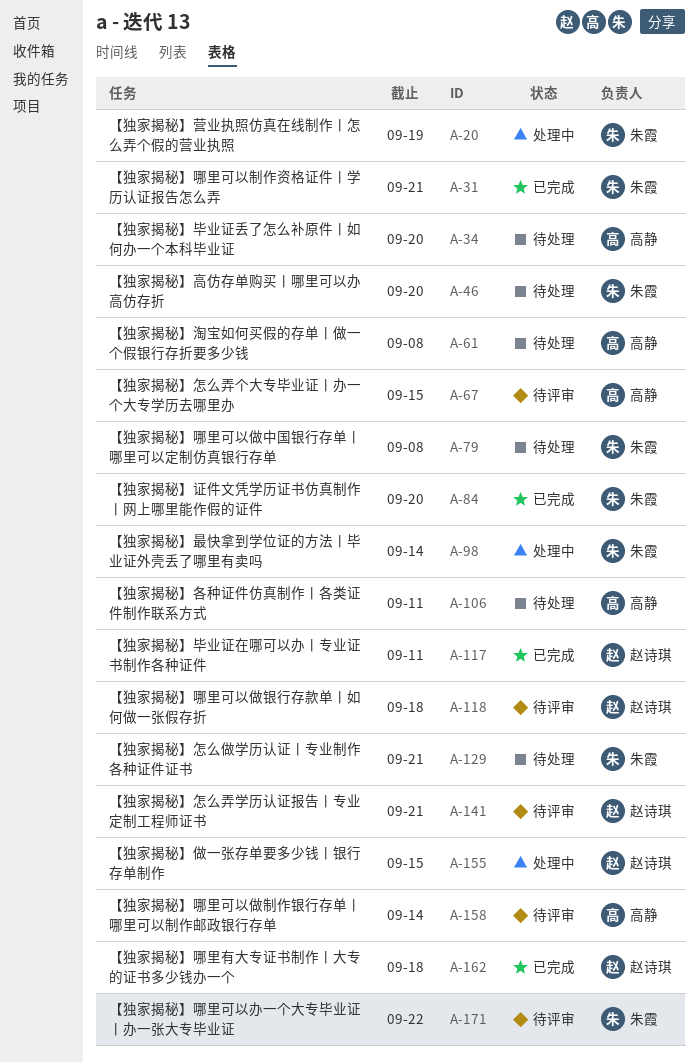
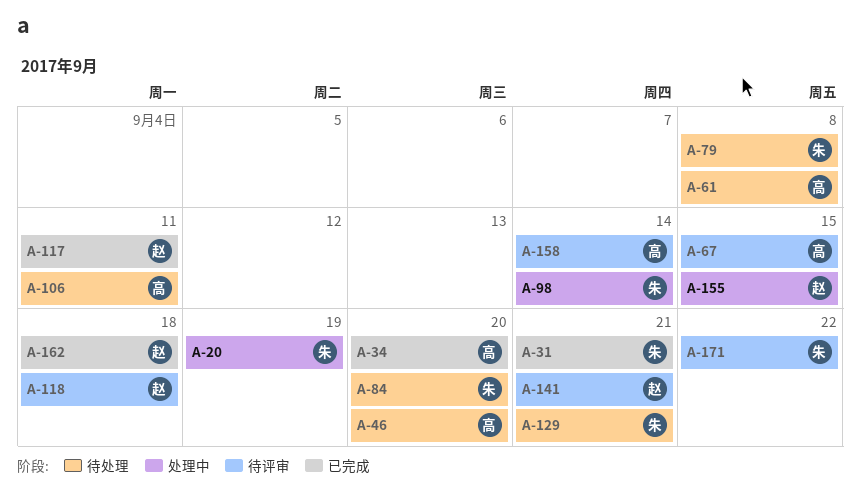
A-34, status: 待处理 -> 已完成
A-46, owner: 朱霞 -> 高静
A-84, status: 已完成 -> 待处理

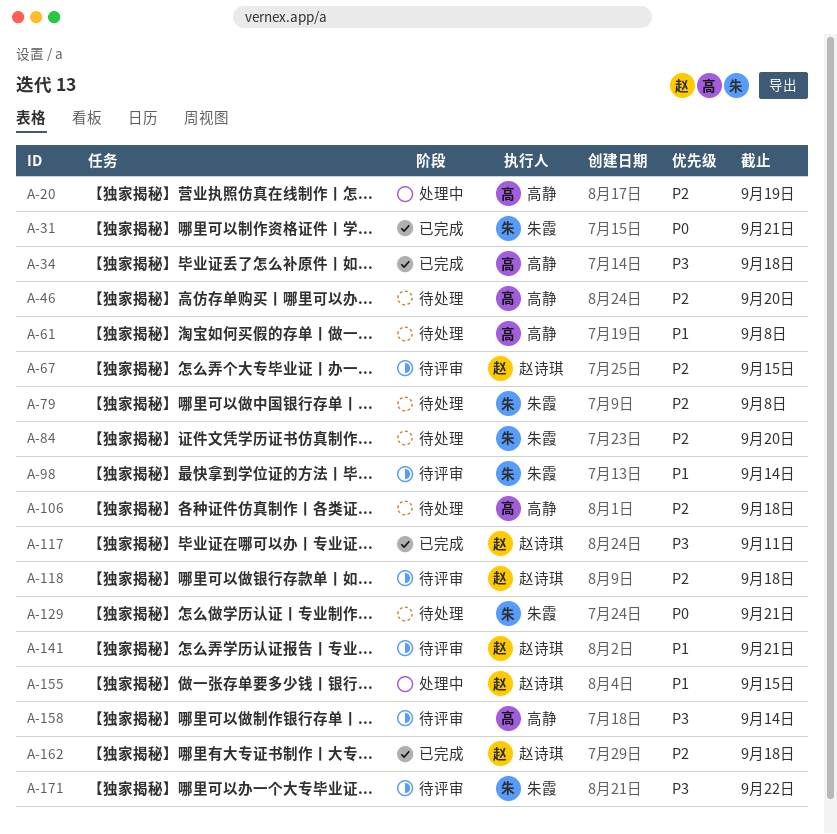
A-20, owner: 朱霞 -> 高静
A-34, due: Sep 20 -> Sep 18
A-67, owner: 高静 -> 赵诗琪
A-98, status: 处理中 -> 待评审
A-106, due: Sep 11 -> Sep 18

